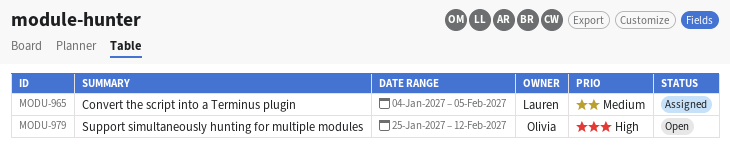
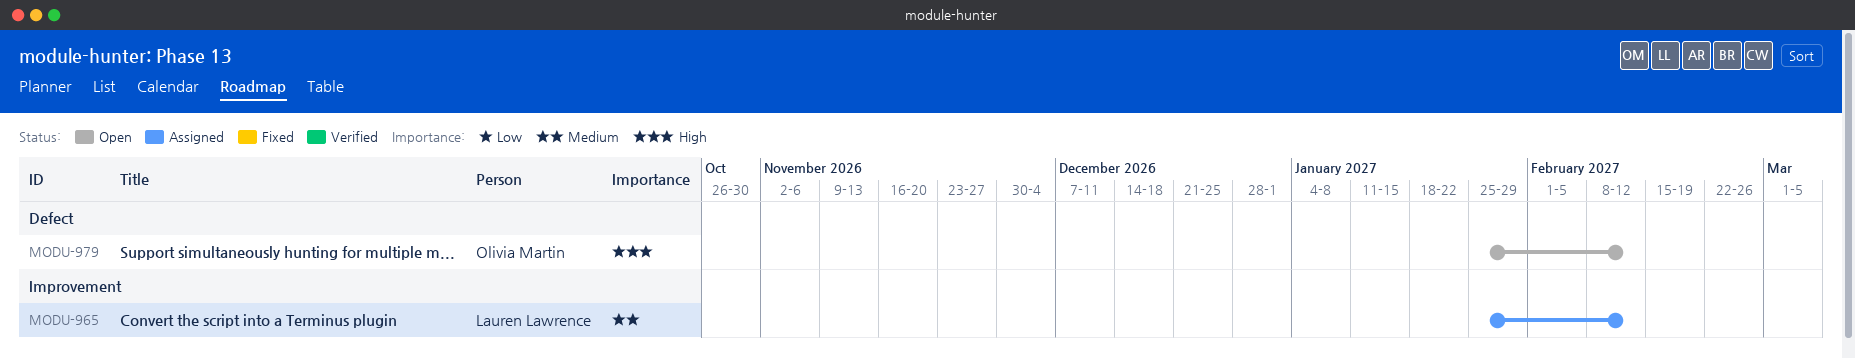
MODU-965, start: Jan 4 -> Jan 25
MODU-965, due: Feb 5 -> Feb 12

